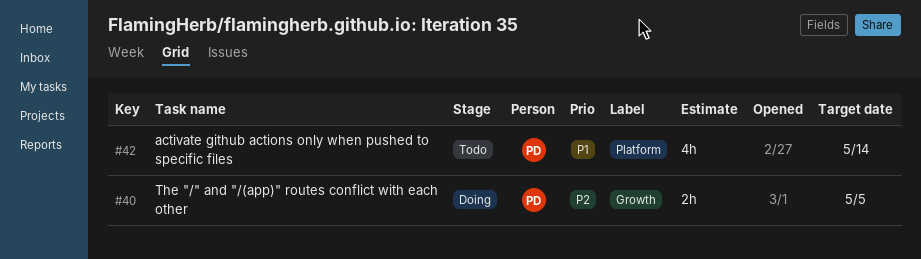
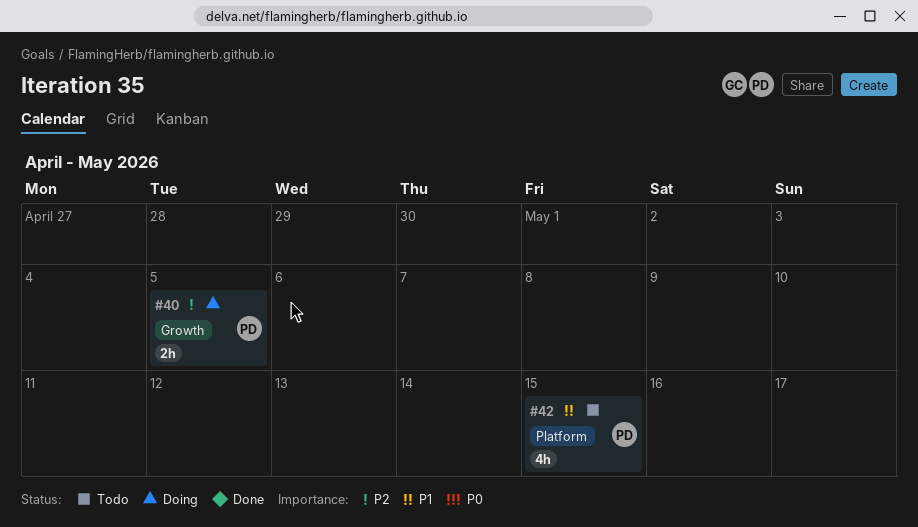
#42, due: May 14 -> May 15

